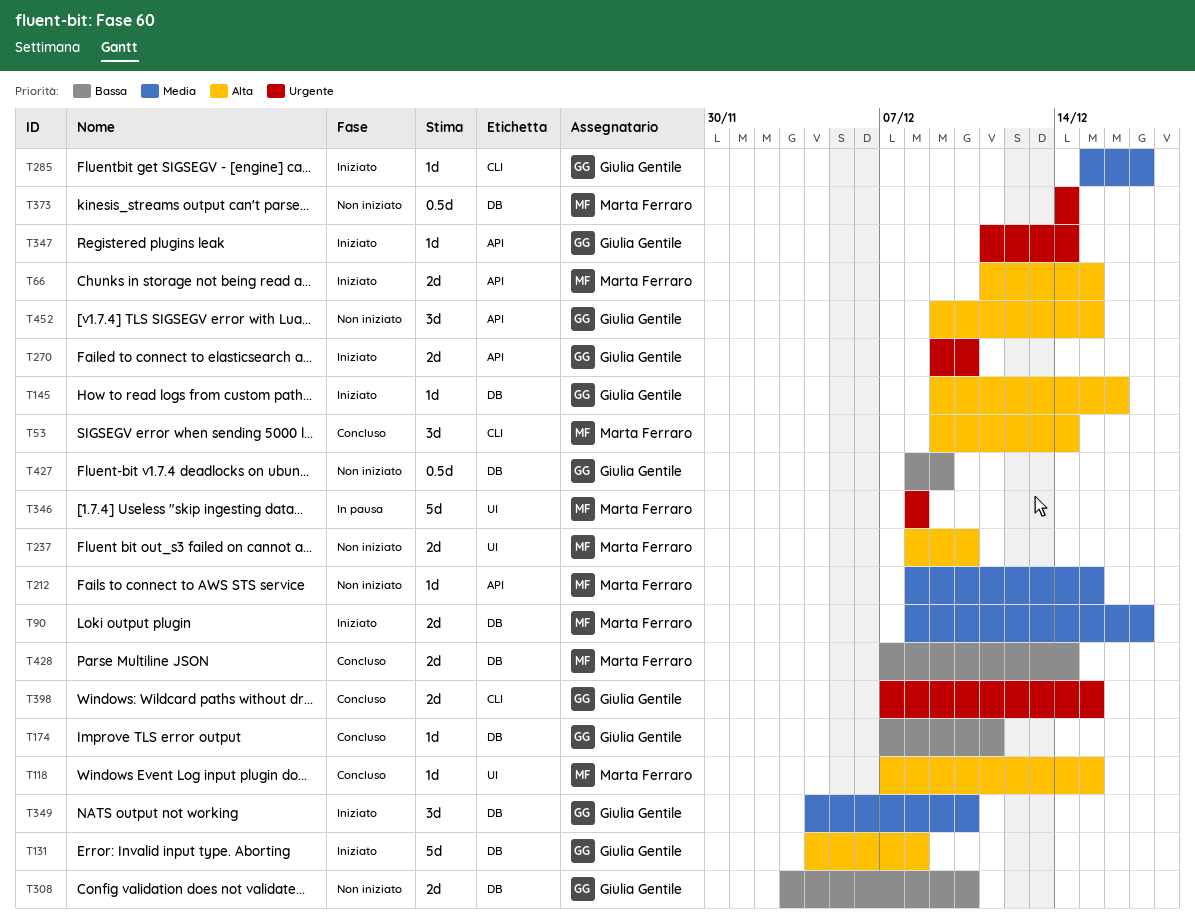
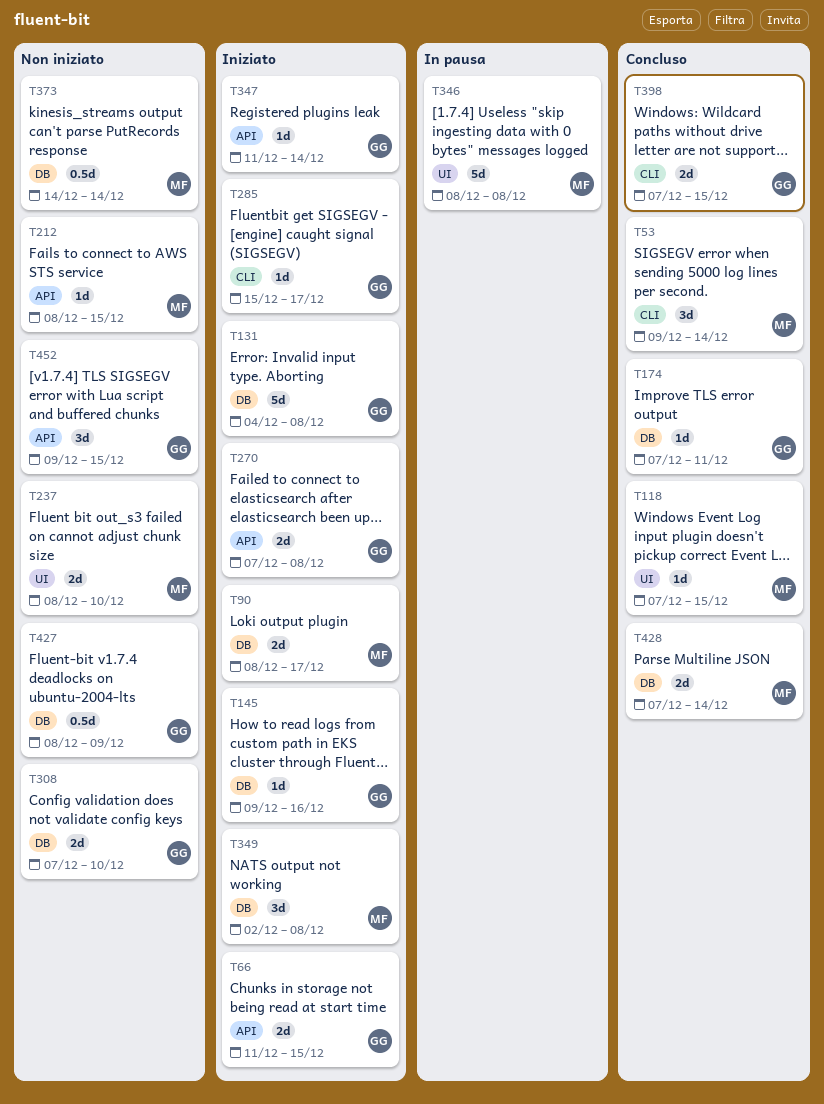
T66, owner: Marta Ferraro -> Giulia Gentile
T270, start: Dec 9 -> Dec 7
T270, due: Dec 10 -> Dec 8
T308, start: Dec 3 -> Dec 7
T349, owner: Giulia Gentile -> Marta Ferraro
T349, start: Dec 4 -> Dec 2
T349, due: Dec 10 -> Dec 8

